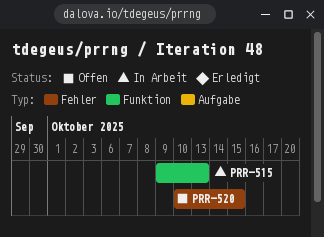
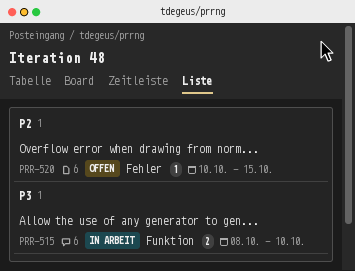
PRR-515, start: Oct 9 -> Oct 8
PRR-515, due: Oct 13 -> Oct 10

